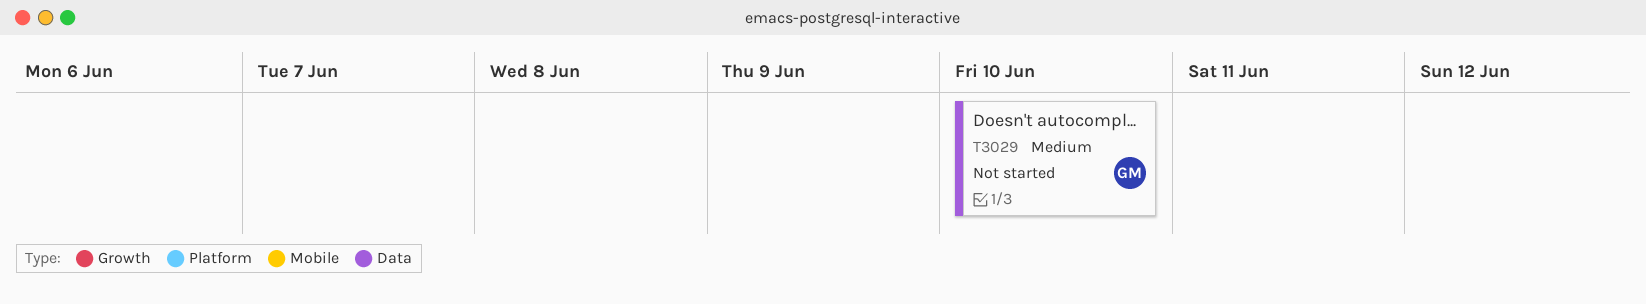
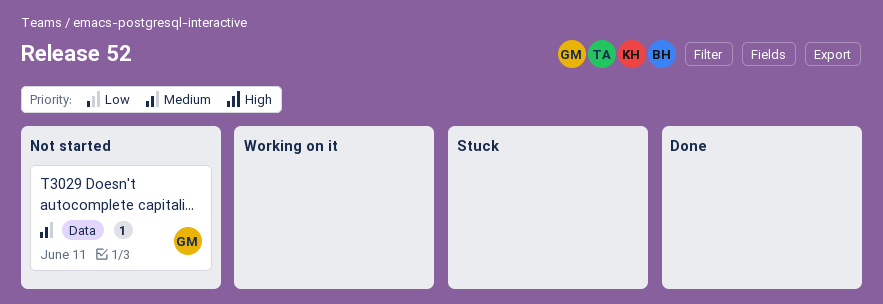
T3029, due: Jun 10 -> Jun 11

